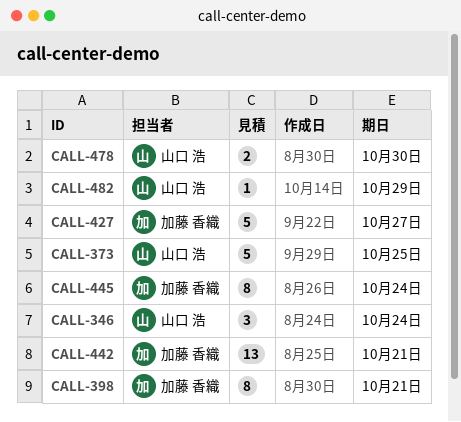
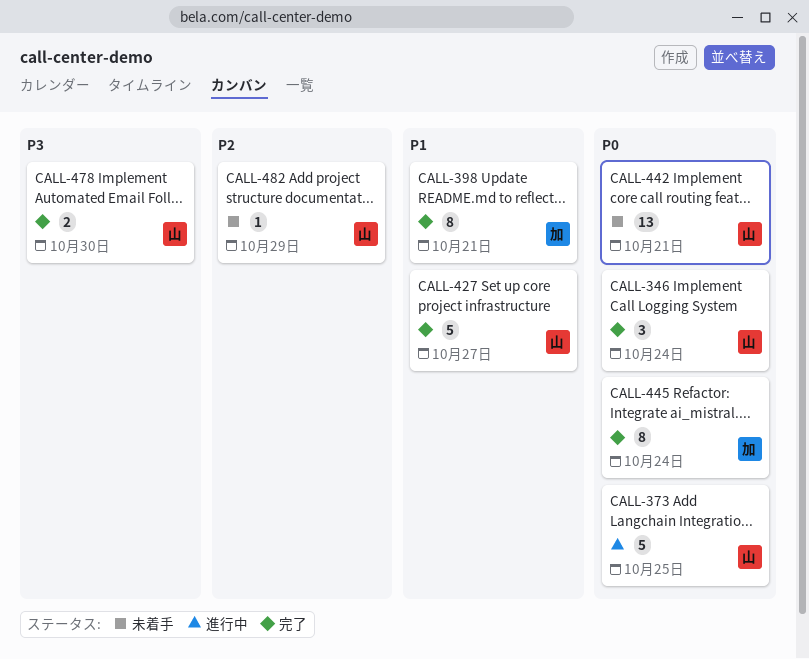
CALL-427, owner: 加藤 香織 -> 山口 浩
CALL-442, owner: 加藤 香織 -> 山口 浩

